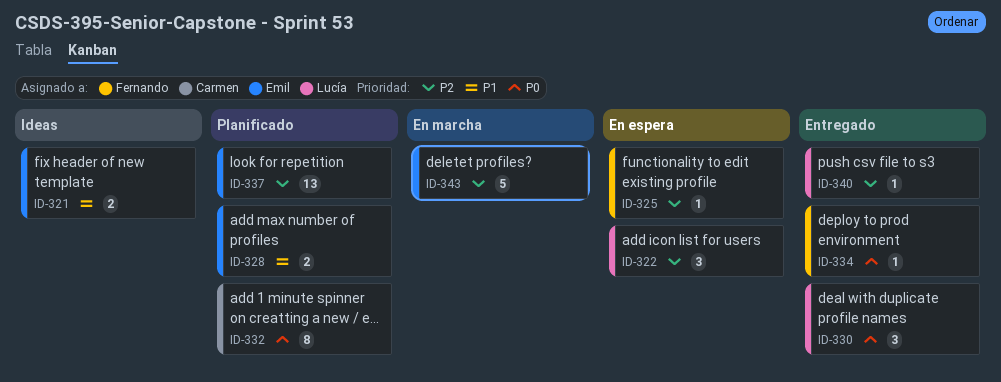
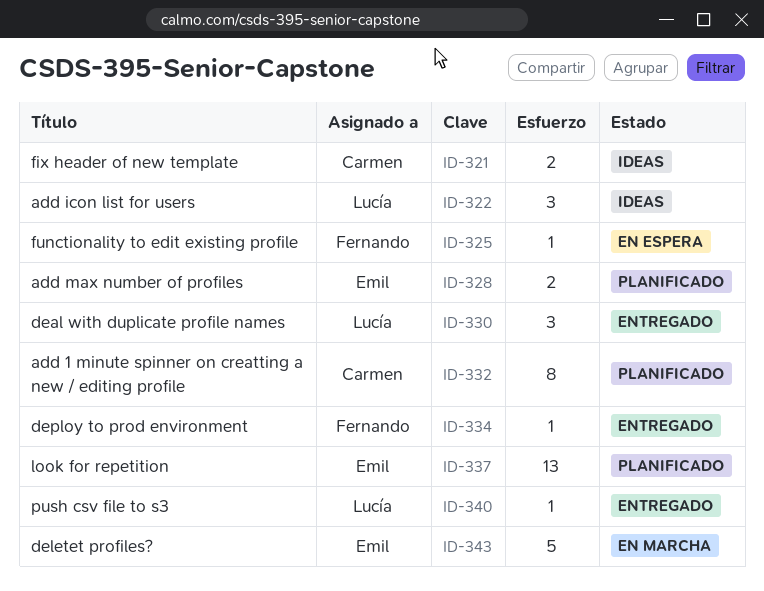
ID-321, owner: Emil -> Carmen
ID-322, status: En espera -> Ideas

